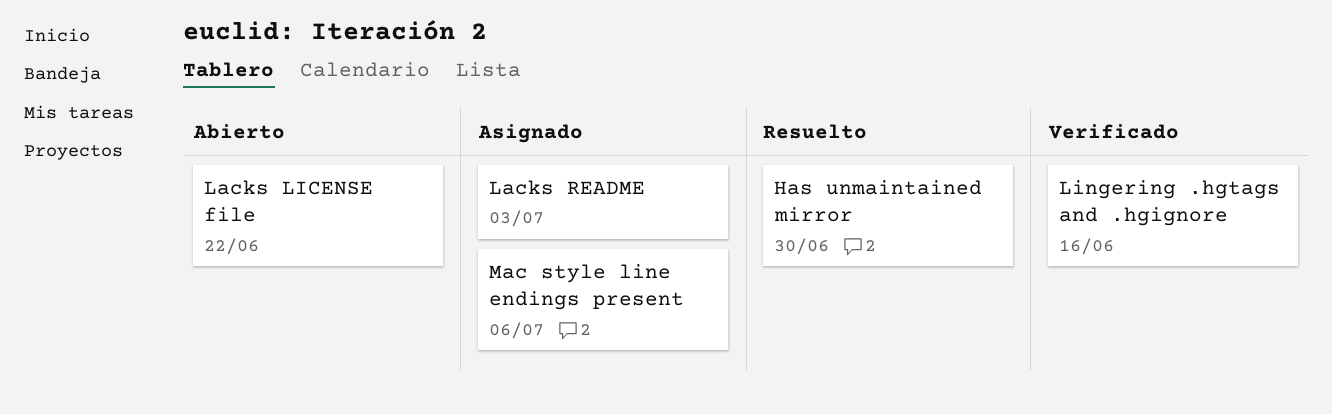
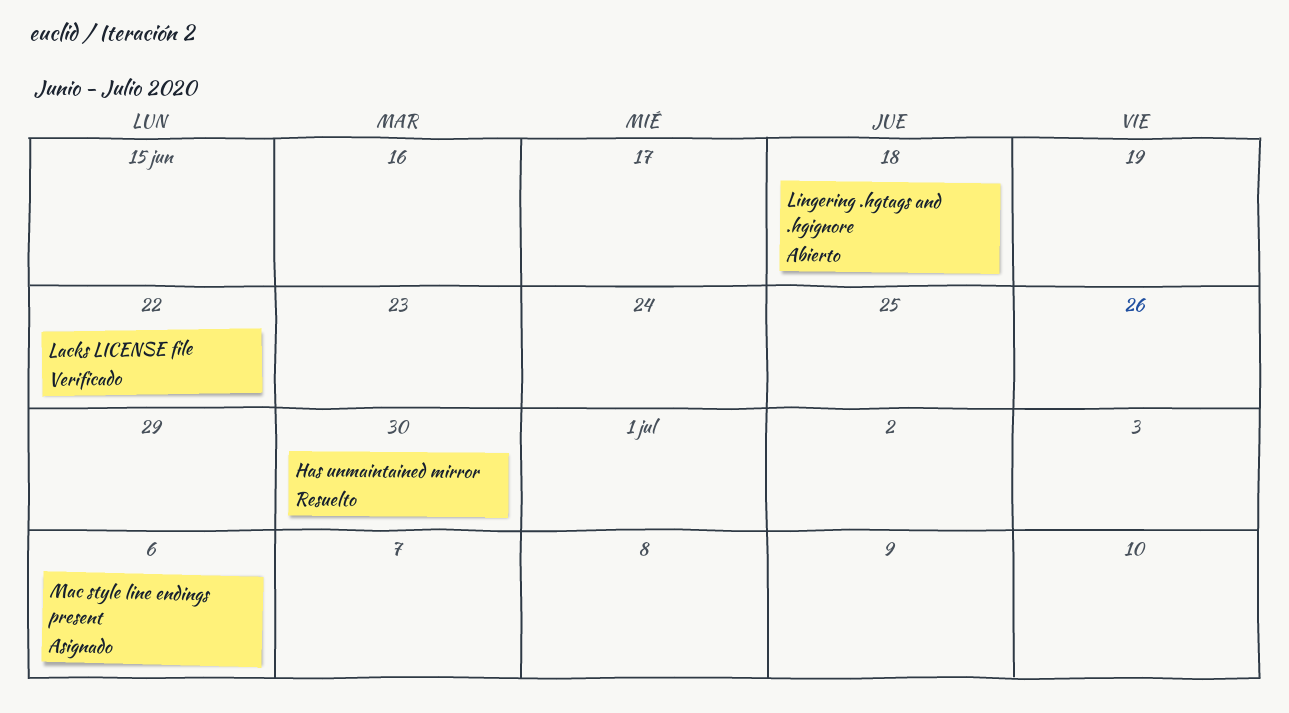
Lacks LICENSE file, status: Abierto -> Verificado
Lacks README: present -> none
Lingering .hgtags and .hgignore, status: Verificado -> Abierto
Lingering .hgtags and .hgignore, due: Jun 16 -> Jun 18

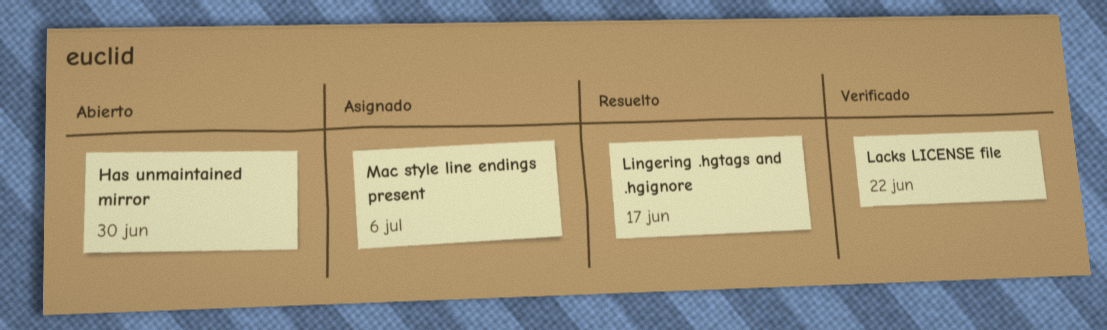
Has unmaintained mirror, status: Resuelto -> Abierto
Lingering .hgtags and .hgignore, status: Abierto -> Resuelto
Lingering .hgtags and .hgignore, due: Jun 18 -> Jun 17

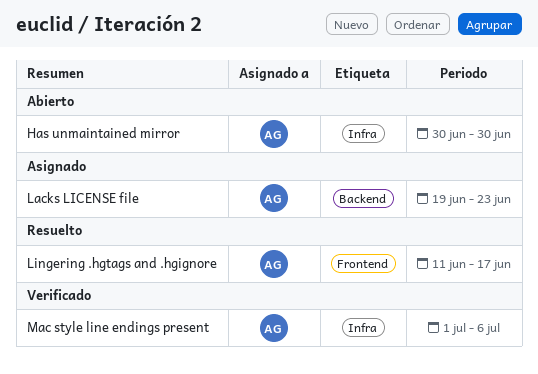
Lacks LICENSE file, status: Verificado -> Asignado
Lacks LICENSE file, due: Jun 22 -> Jun 23
Mac style line endings present, status: Asignado -> Verificado

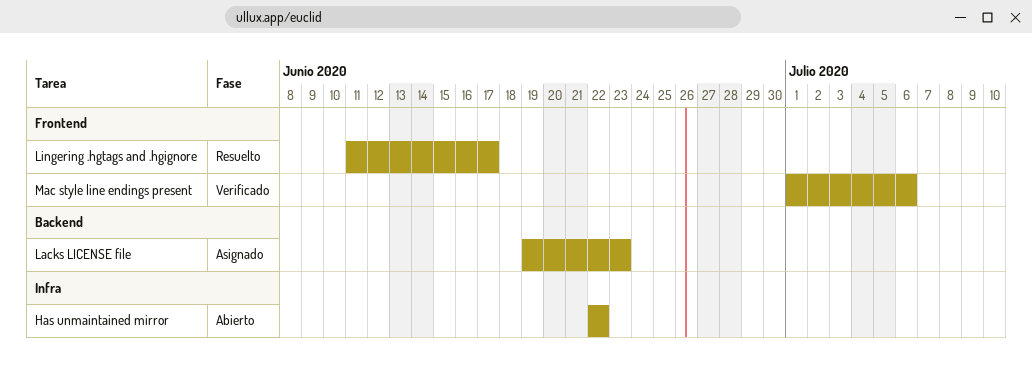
Has unmaintained mirror, start: Jun 30 -> Jun 22
Has unmaintained mirror, due: Jun 30 -> Jun 22
Mac style line endings present, label: Infra -> Frontend

